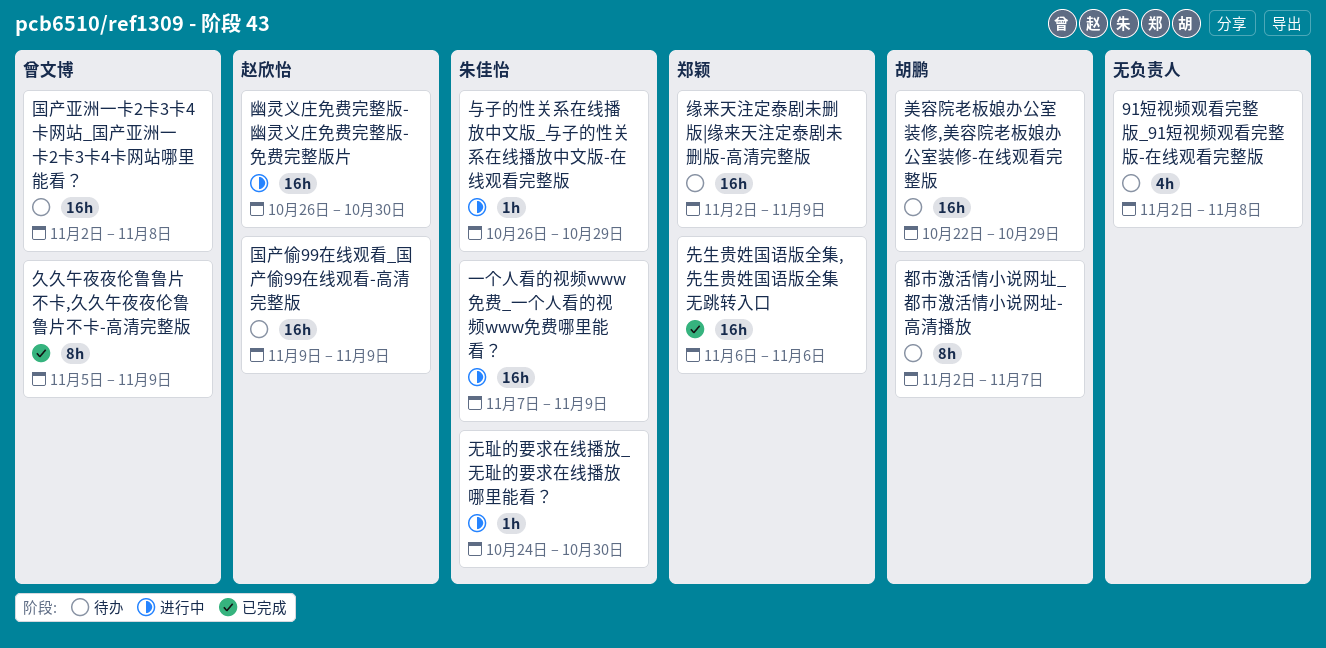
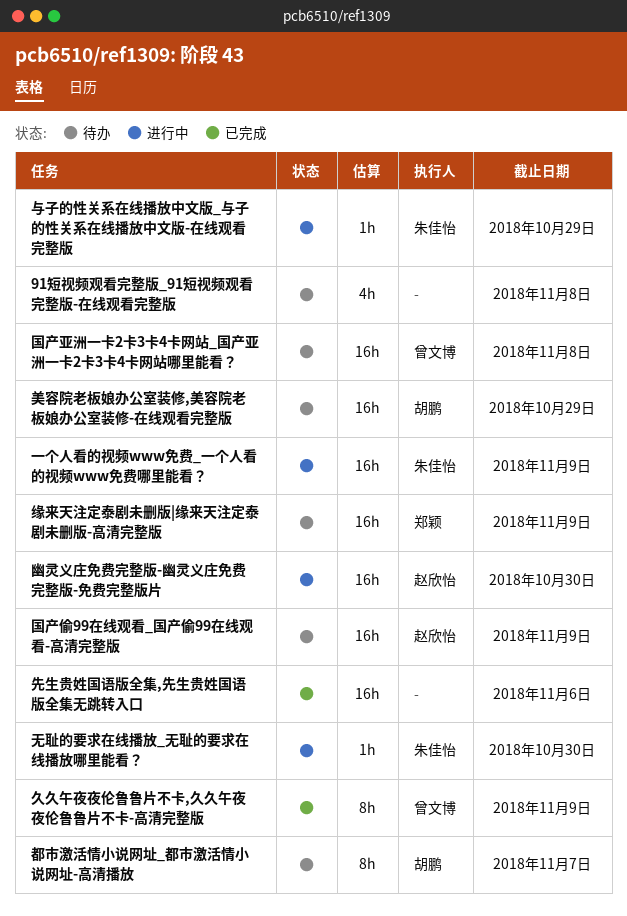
先生贵姓国语版全集,先生贵姓国语版全集无跳转入口, owner: 郑颖 -> none

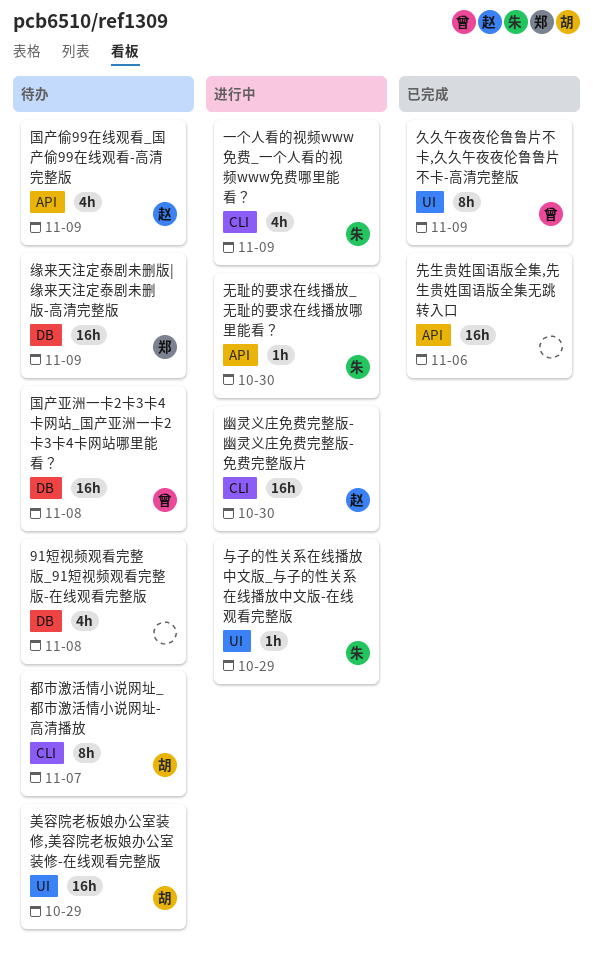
一个人看的视频www免费_一个人看的视频www免费哪里能看？, estimate: 16h -> 4h
国产偷99在线观看_国产偷99在线观看-高清完整版, estimate: 16h -> 4h

